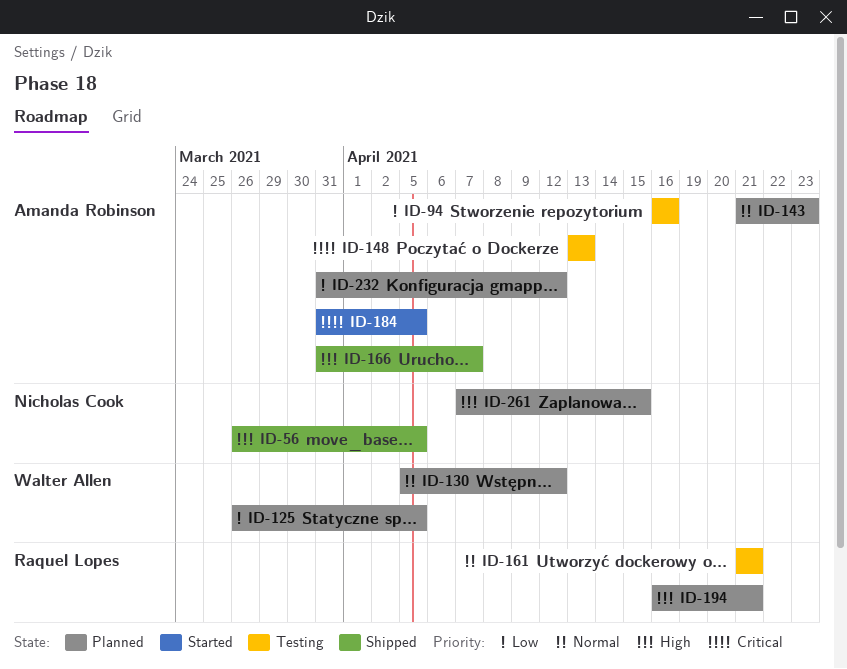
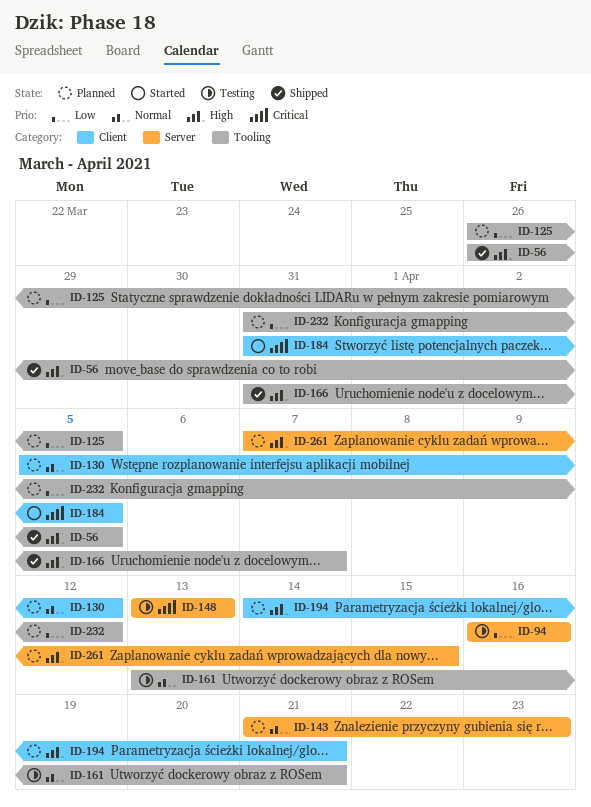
ID-161, start: Apr 21 -> Apr 13
ID-194, start: Apr 16 -> Apr 14

